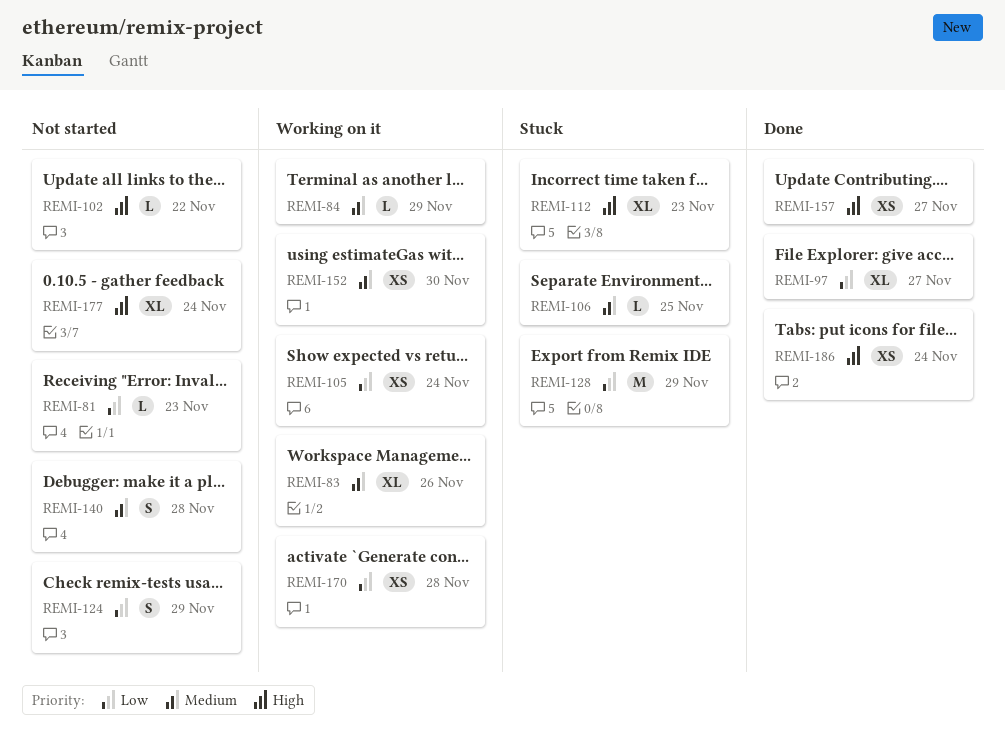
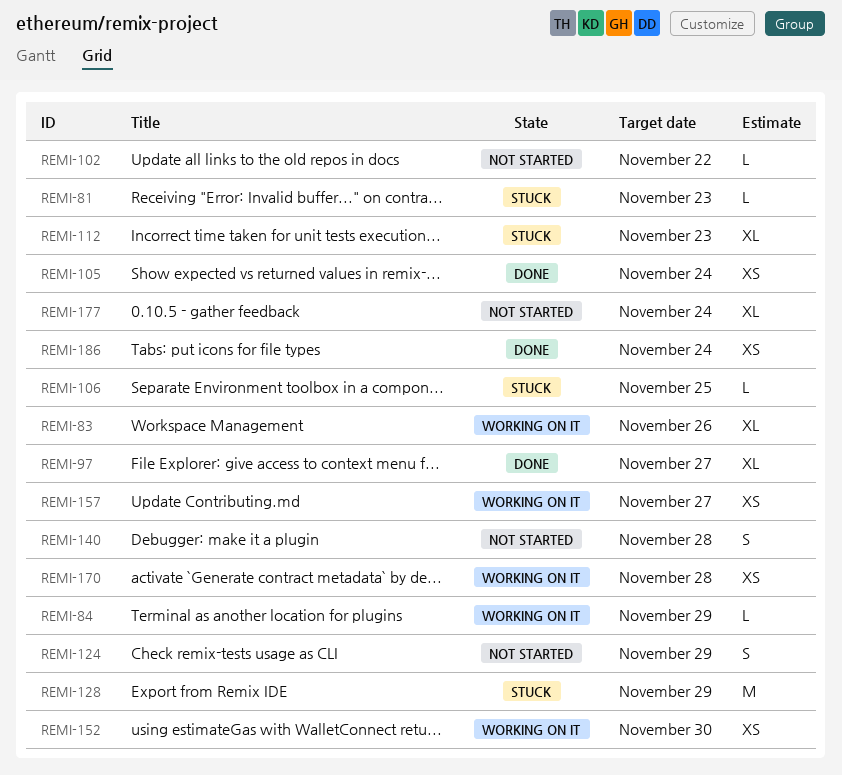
REMI-81, status: Not started -> Stuck
REMI-105, status: Working on it -> Done
REMI-157, status: Done -> Working on it

